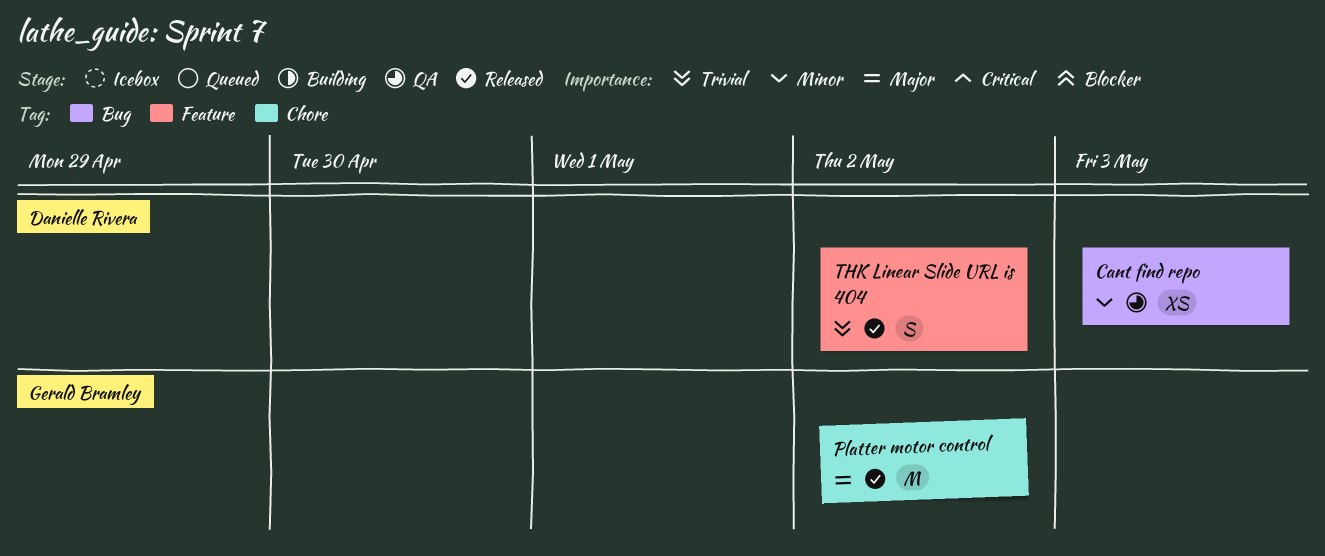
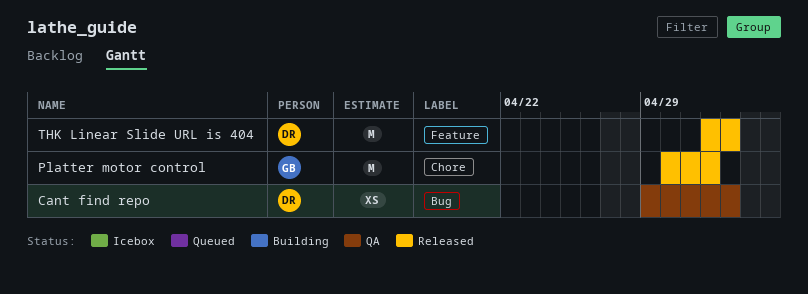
THK Linear Slide URL is 404, estimate: S -> M
THK Linear Slide URL is 404, due: May 2 -> May 3

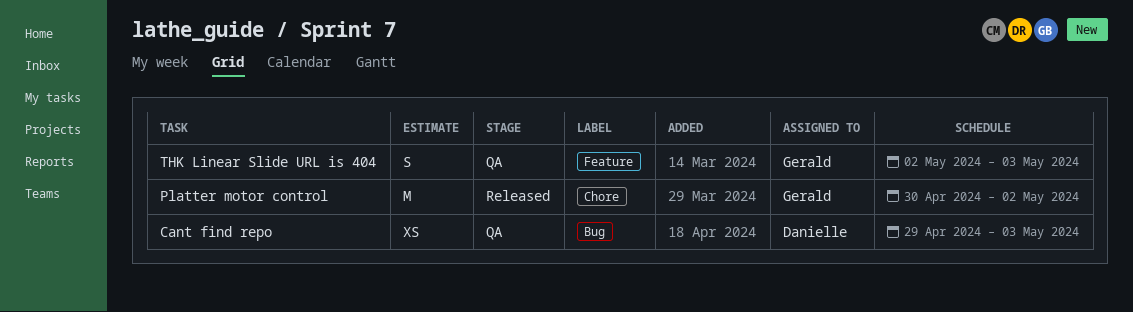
THK Linear Slide URL is 404, status: Released -> QA
THK Linear Slide URL is 404, owner: Danielle -> Gerald
THK Linear Slide URL is 404, estimate: M -> S

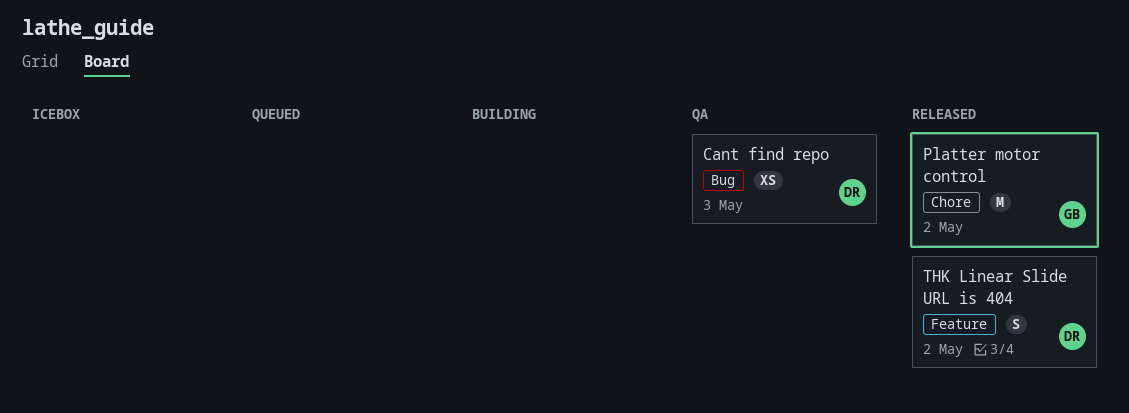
THK Linear Slide URL is 404, status: QA -> Released
THK Linear Slide URL is 404, owner: Gerald -> Danielle
THK Linear Slide URL is 404, due: May 3 -> May 2

